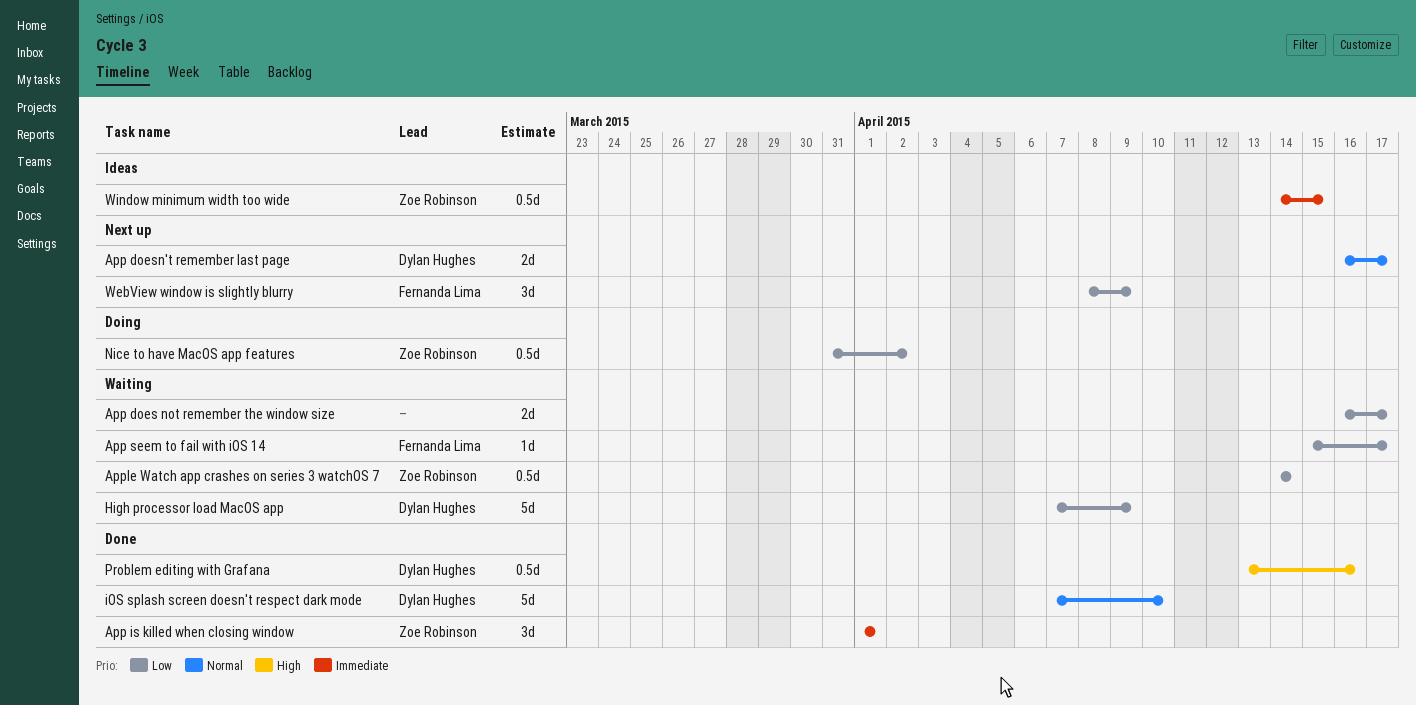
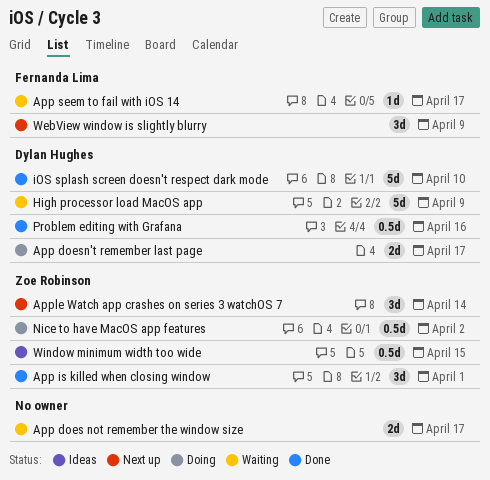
App doesn't remember last page, status: Next up -> Doing
Apple Watch app crashes on series 3 watchOS 7, status: Waiting -> Next up
Apple Watch app crashes on series 3 watchOS 7, estimate: 0.5d -> 3d

